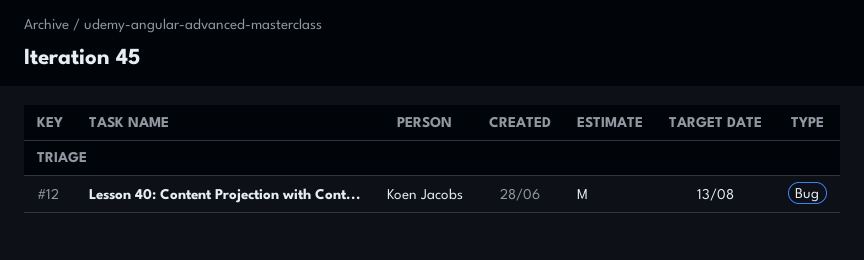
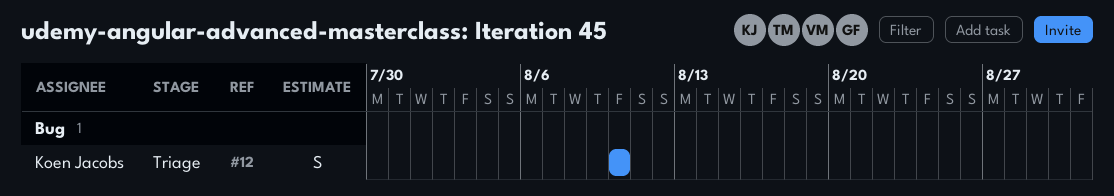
#12, estimate: M -> S
#12, due: Aug 13 -> Aug 10

